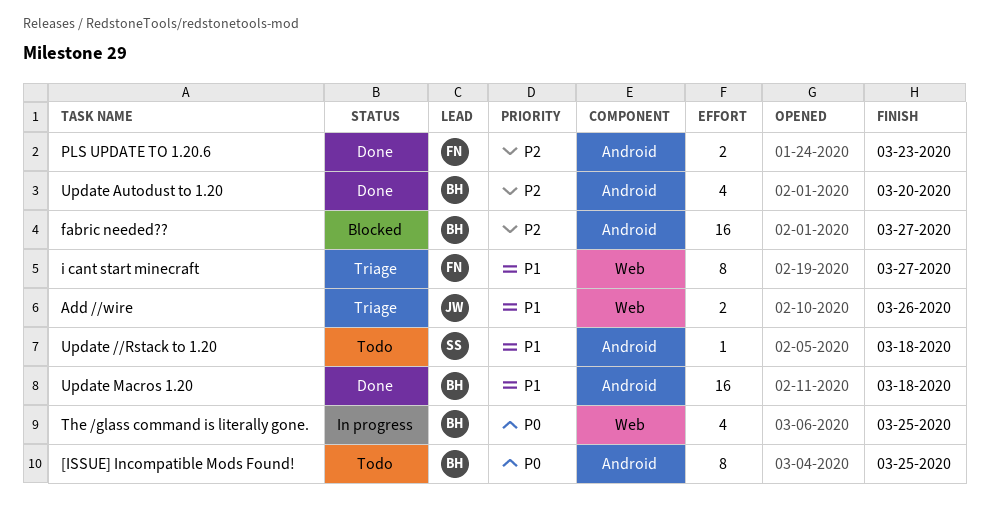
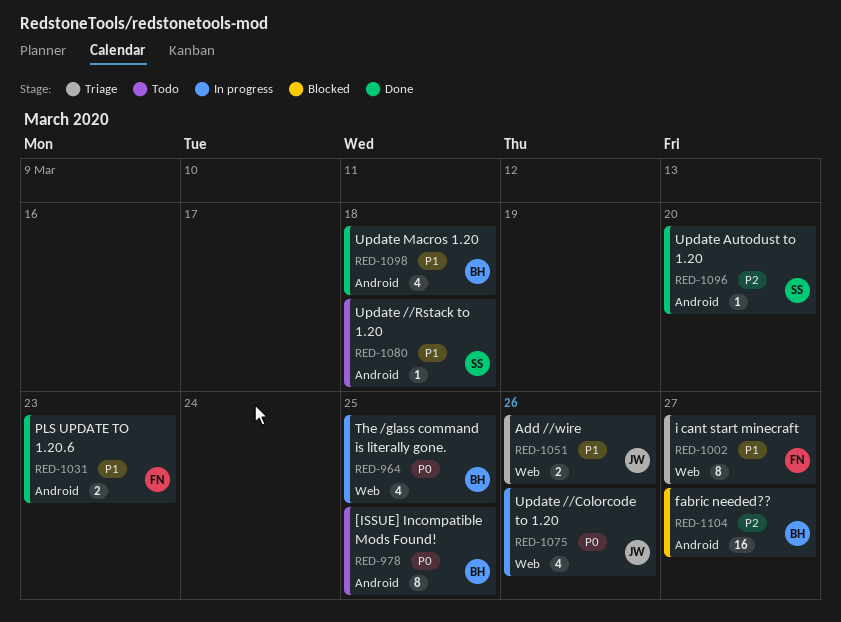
PLS UPDATE TO 1.20.6, priority: P2 -> P1
Update //Colorcode to 1.20: none -> present
Update Autodust to 1.20, owner: BH -> SS
Update Autodust to 1.20, estimate: 4 -> 1
Update Macros 1.20, estimate: 16 -> 4

